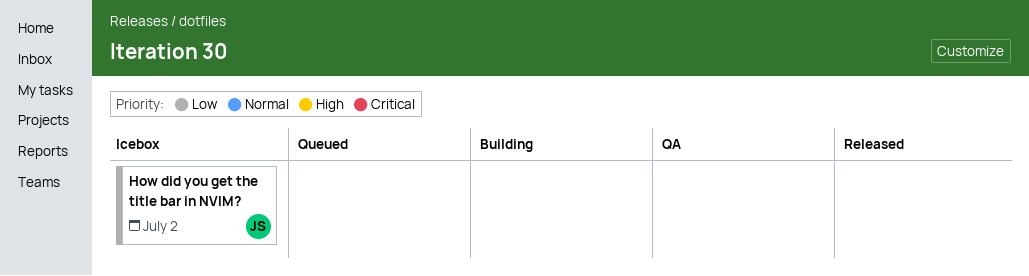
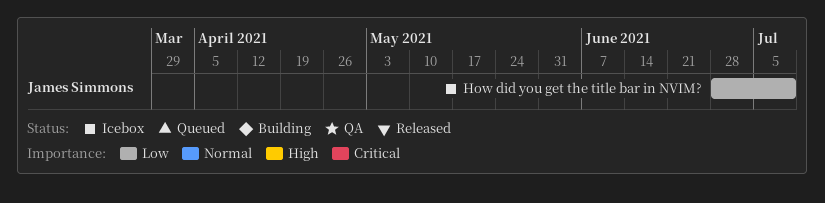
How did you get the title bar in NVIM?, due: Jul 2 -> Jul 9

